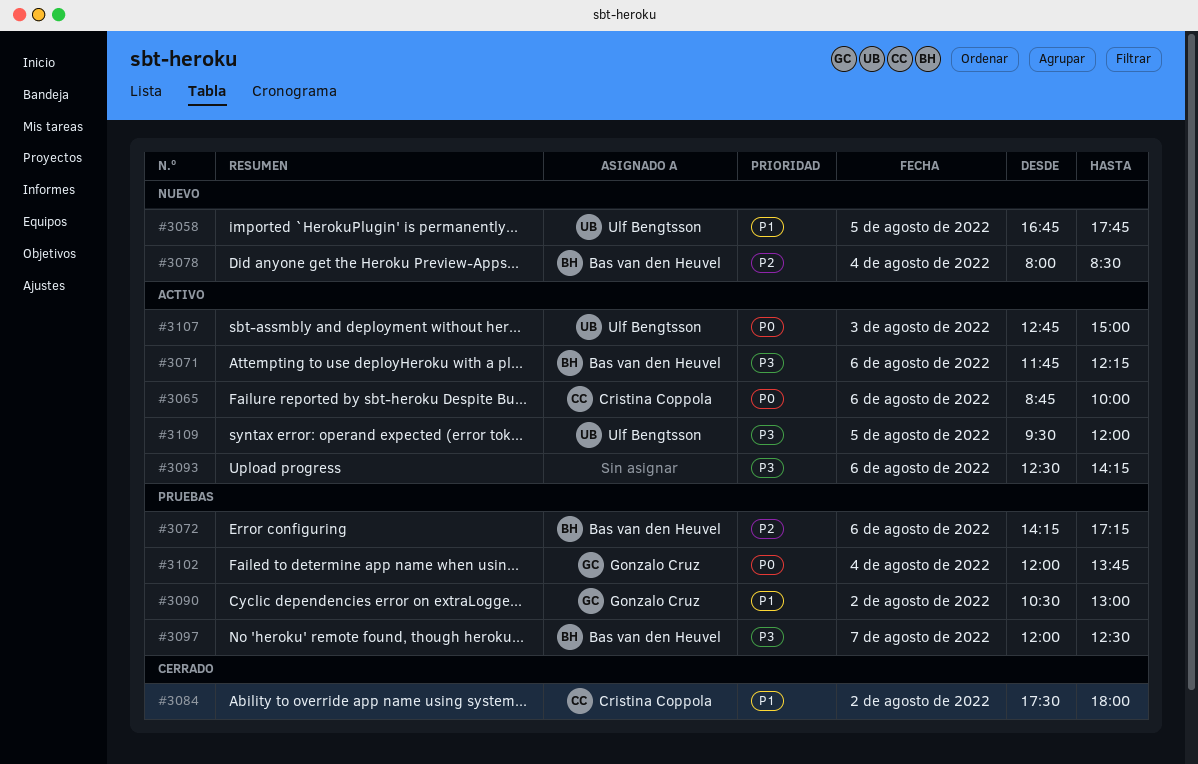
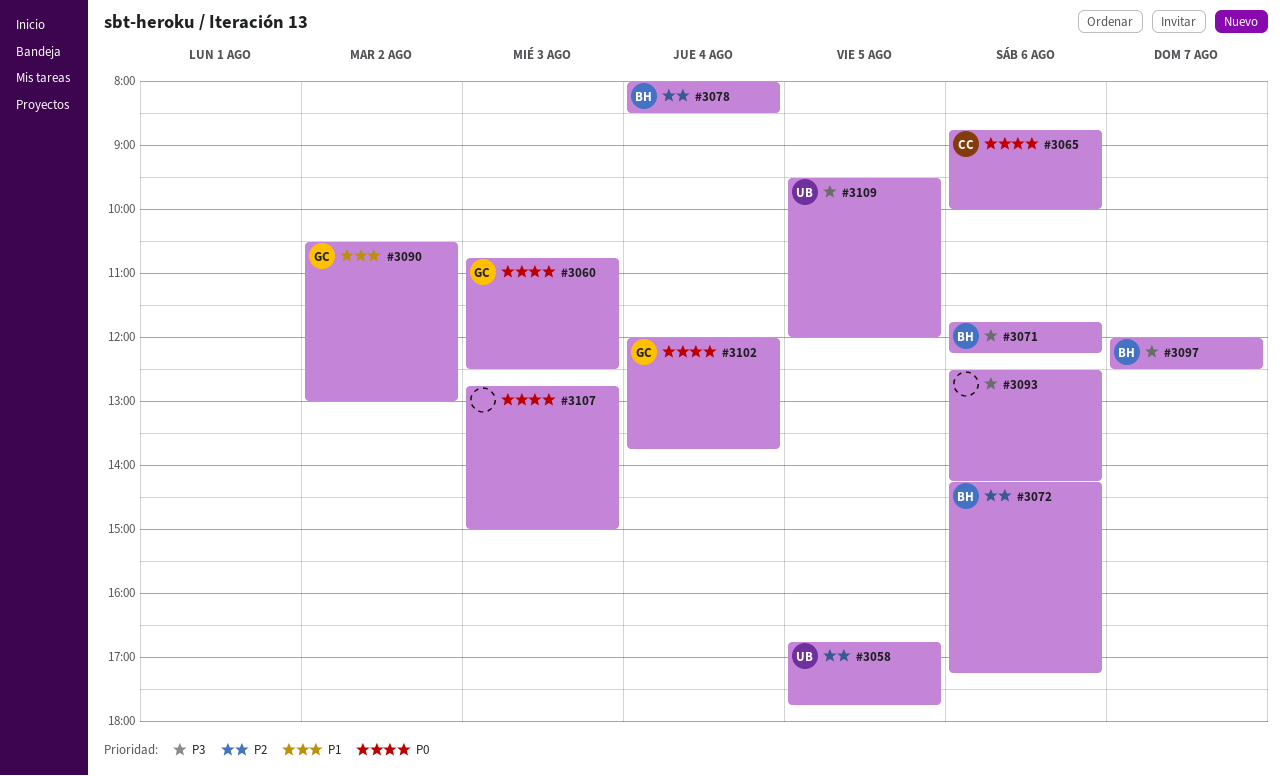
#3058, priority: P1 -> P2
#3060: none -> present
#3084: present -> none
#3107, owner: Ulf Bengtsson -> none

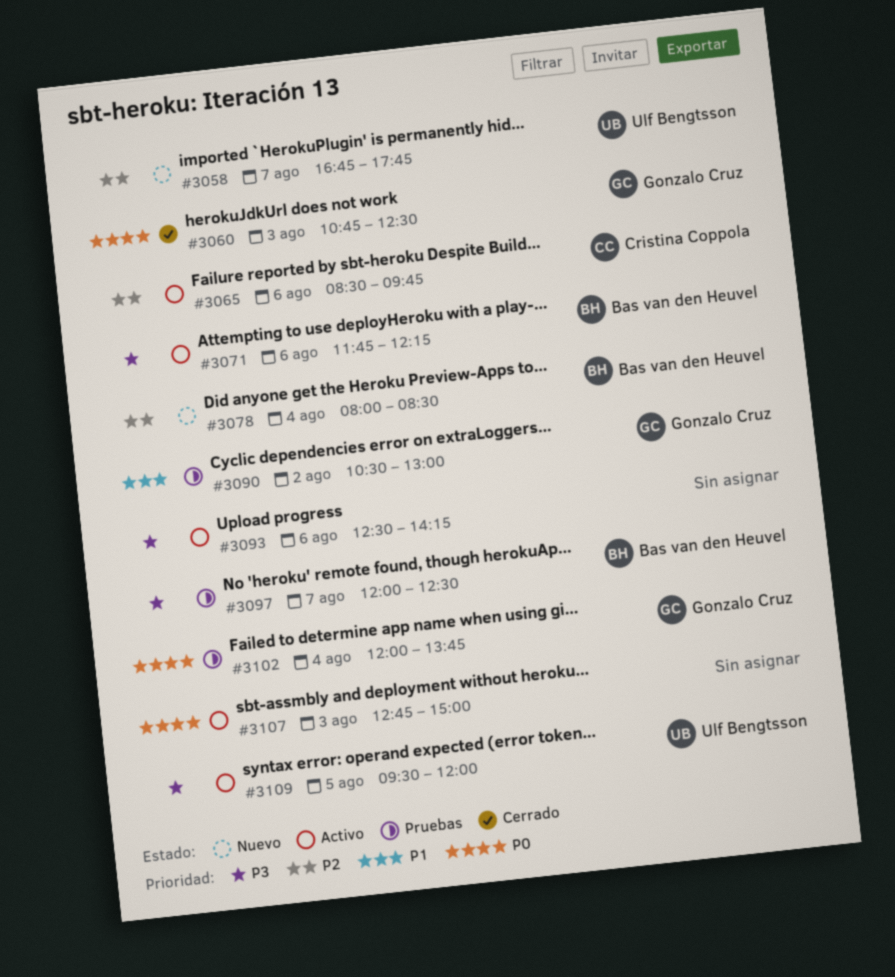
#3058, day: Aug 5 -> Aug 7
#3065, priority: P0 -> P2
#3065, begins: 08:45 -> 08:30
#3065, ends: 10:00 -> 09:45
#3072: present -> none

